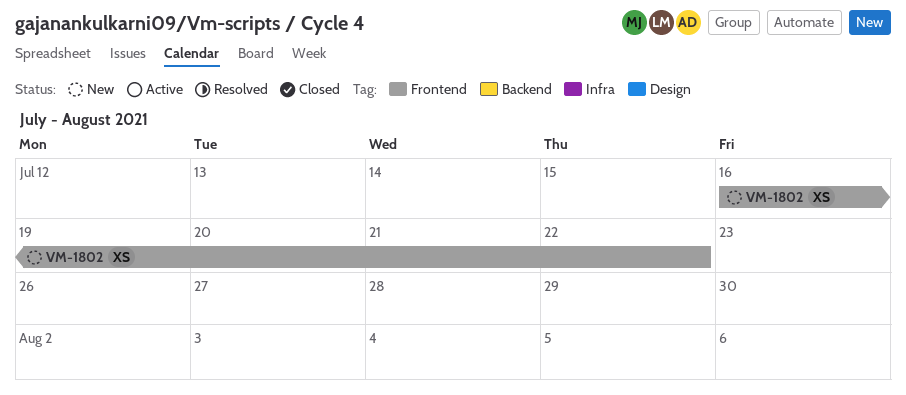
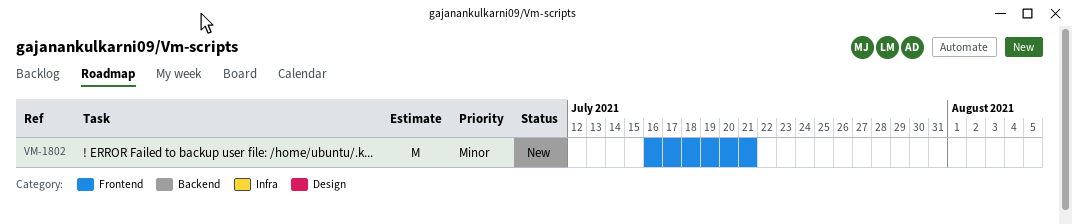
VM-1802, estimate: XS -> M
VM-1802, due: Jul 22 -> Jul 21

